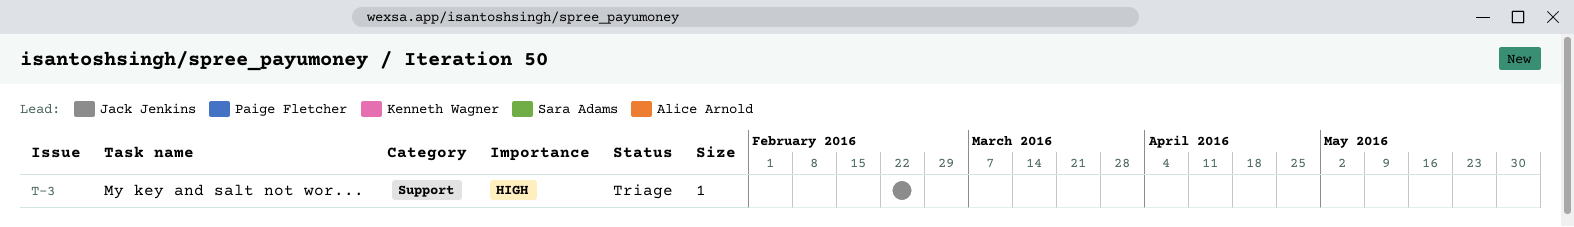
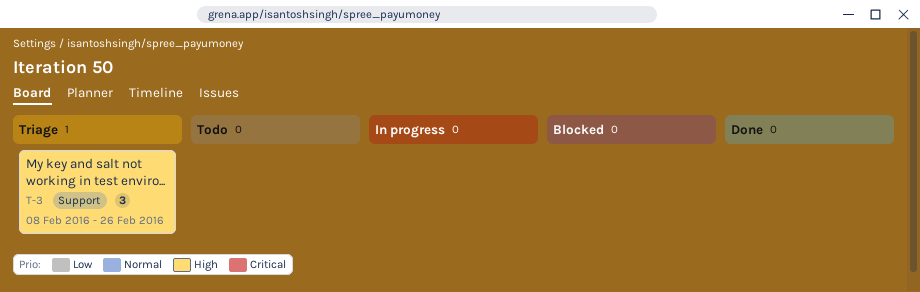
T-3, estimate: 1 -> 3
T-3, start: Feb 22 -> Feb 8

